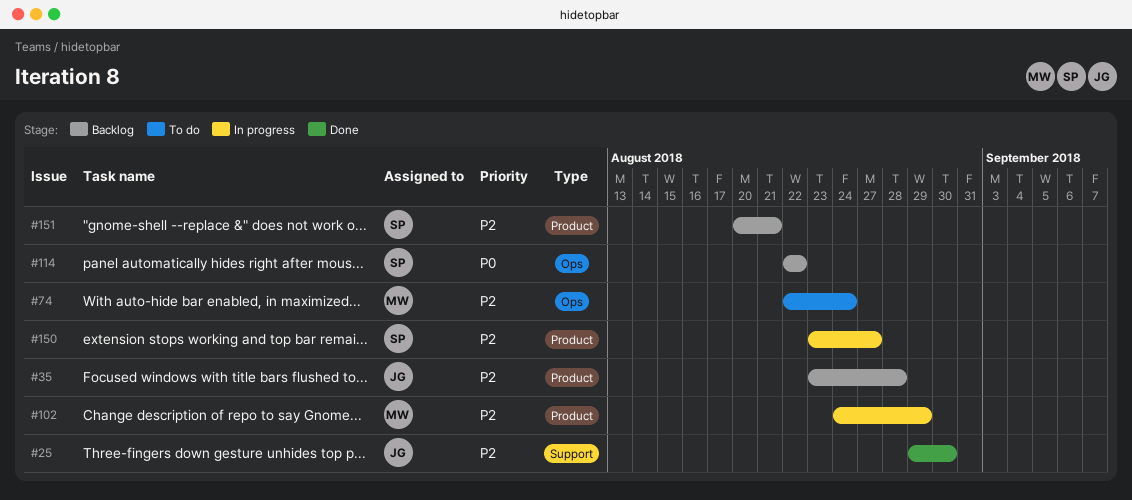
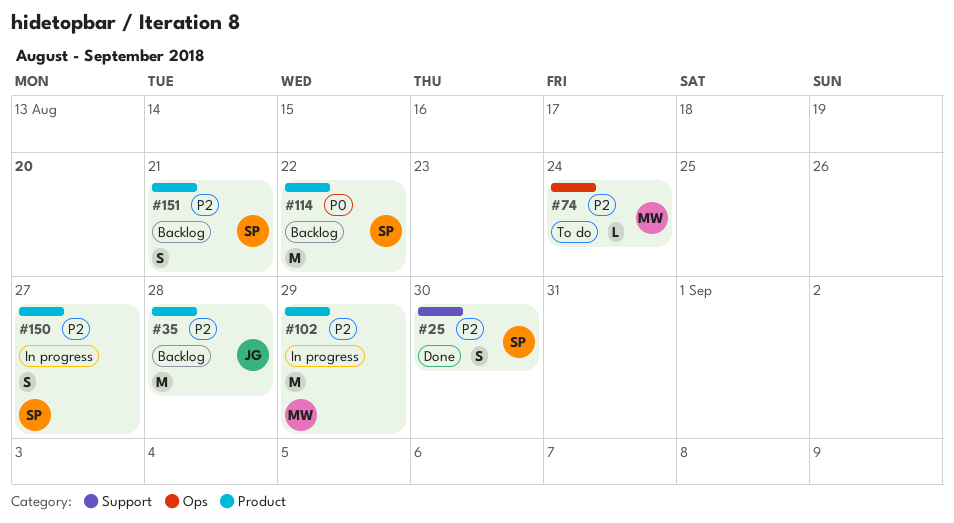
#25, owner: JG -> SP
#114, label: Ops -> Product

